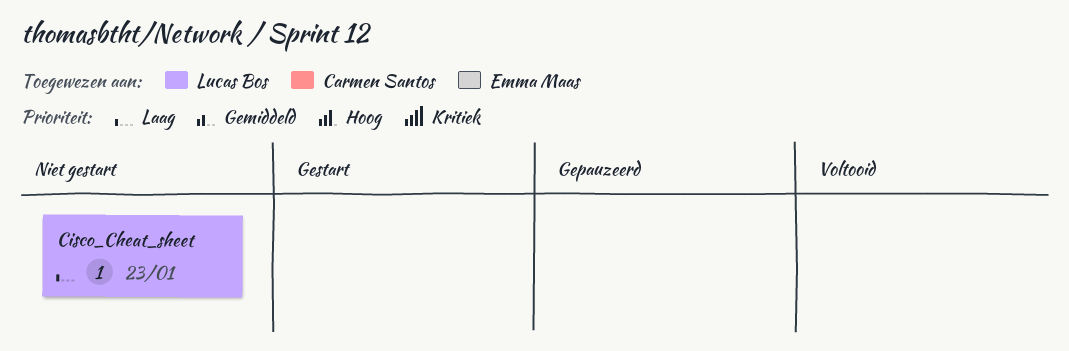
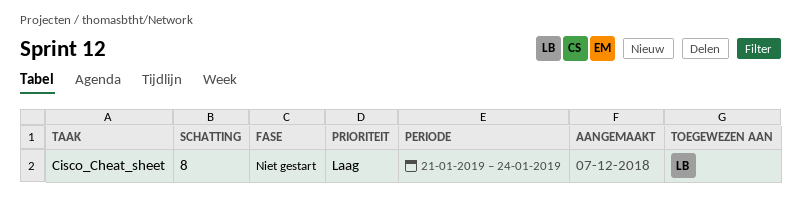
Cisco_Cheat_sheet, estimate: 1 -> 8
Cisco_Cheat_sheet, due: Jan 23 -> Jan 24

